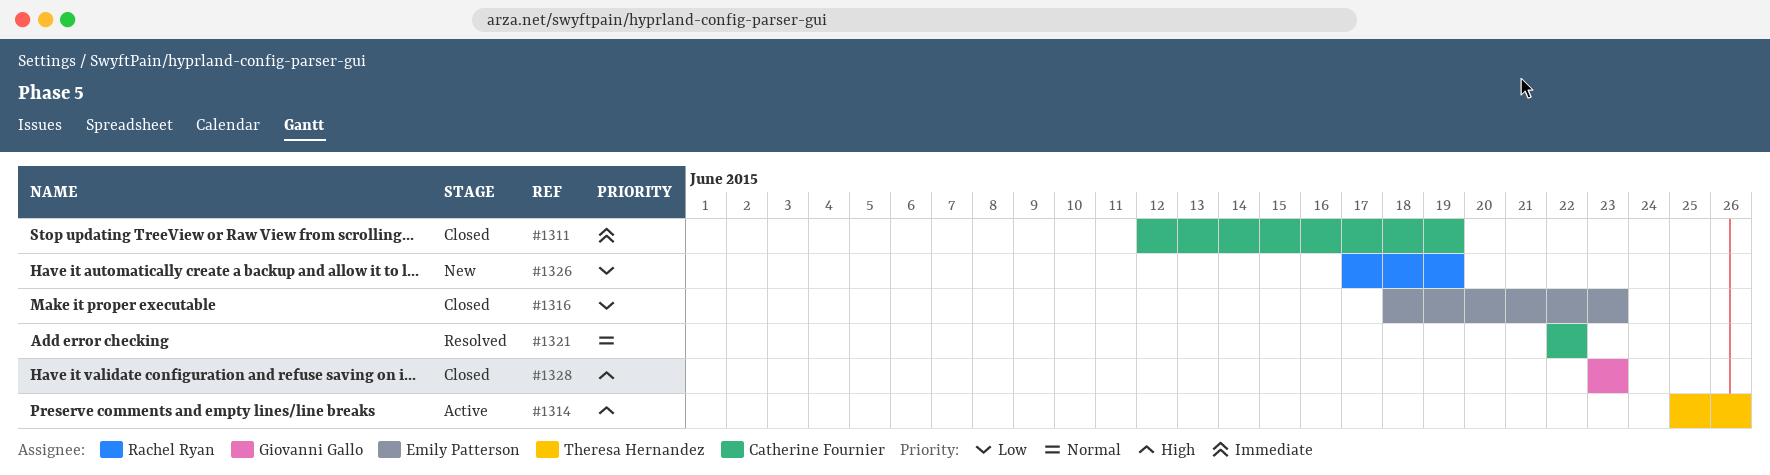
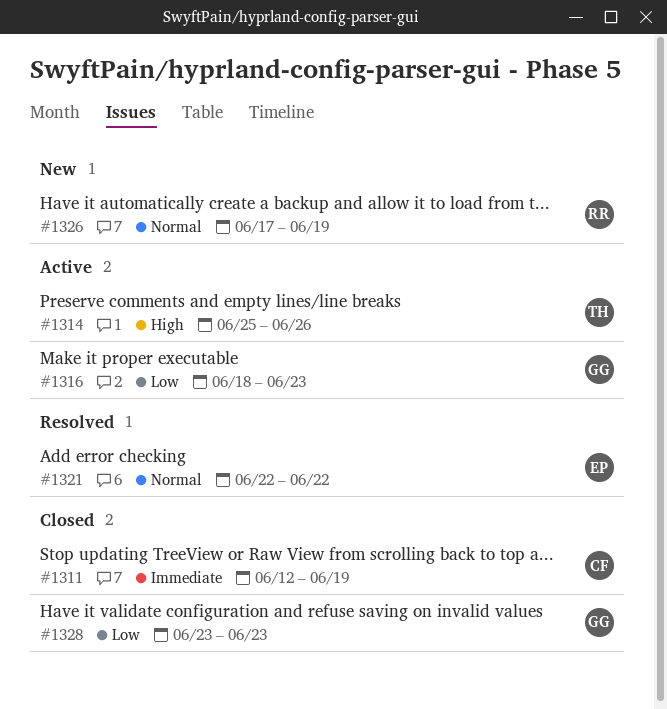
#1316, status: Closed -> Active
#1316, owner: Emily Patterson -> Giovanni Gallo
#1321, owner: Catherine Fournier -> Emily Patterson
#1326, priority: Low -> Normal
#1328, priority: High -> Low

